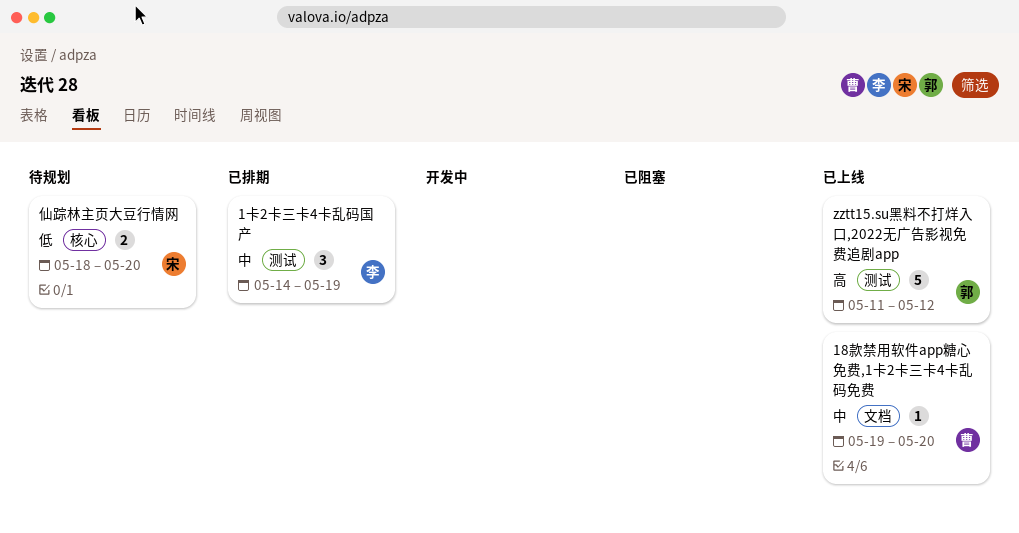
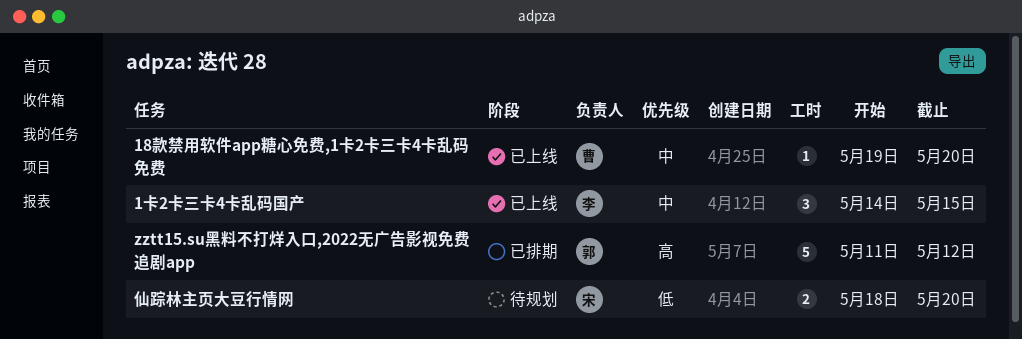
1卡2卡三卡4卡乱码国产, status: 已排期 -> 已上线
1卡2卡三卡4卡乱码国产, due: May 19 -> May 15
zztt15.su黑料不打烊入口,2022无广告影视免费追剧app, status: 已上线 -> 已排期

